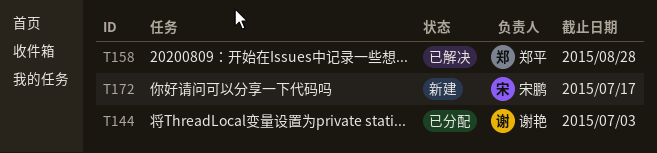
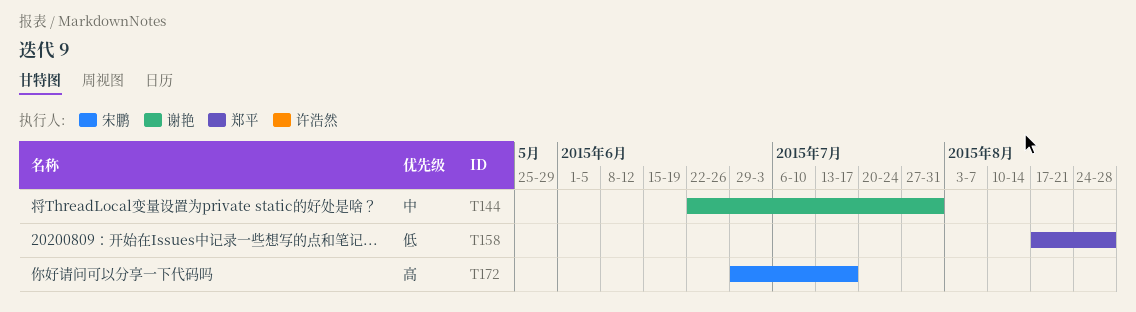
T144, due: Jul 3 -> Jul 31

